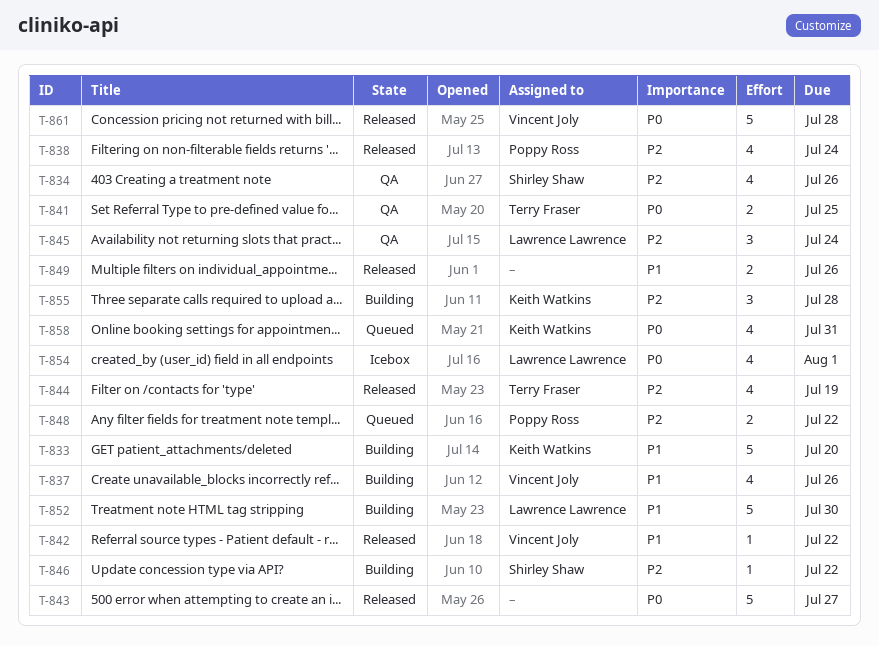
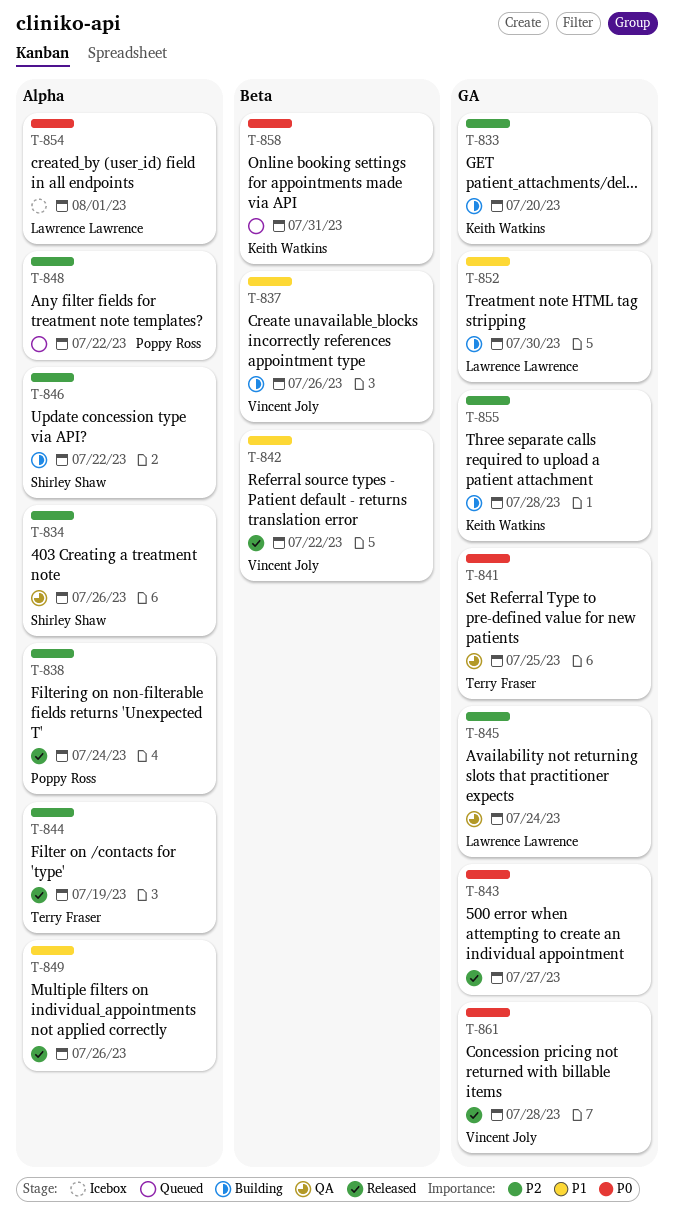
T-833, priority: P1 -> P2

